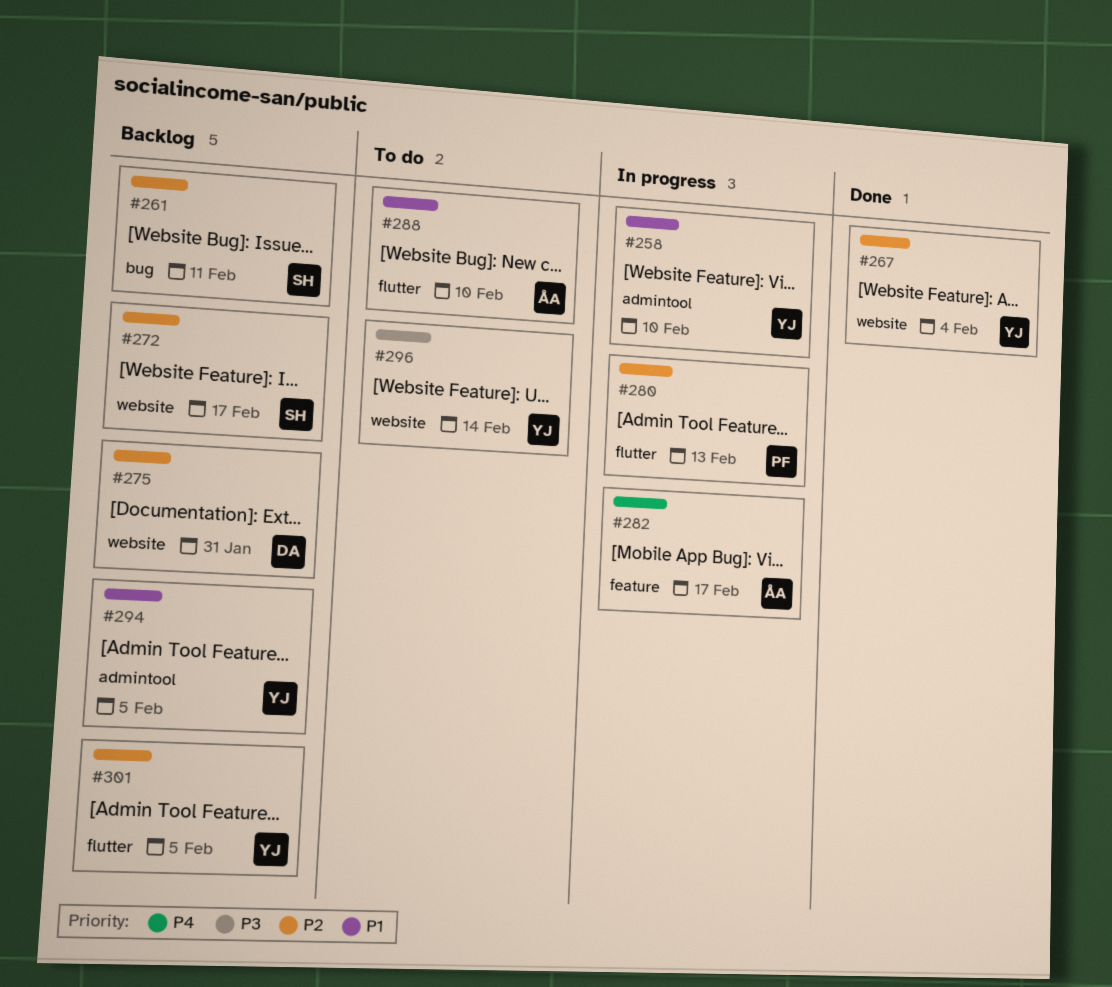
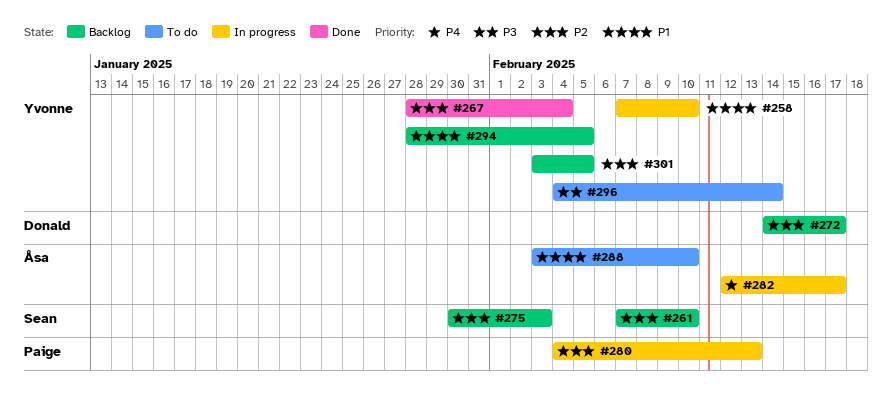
#261, due: Feb 11 -> Feb 10
#272, owner: Sean -> Donald
#275, owner: Donald -> Sean
#275, due: Jan 31 -> Feb 3

